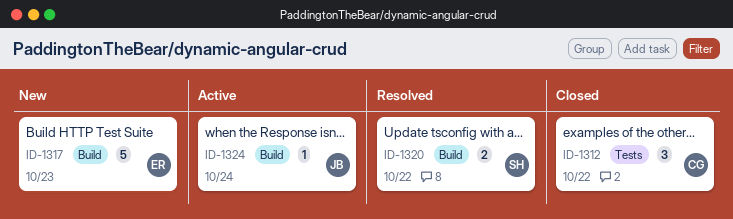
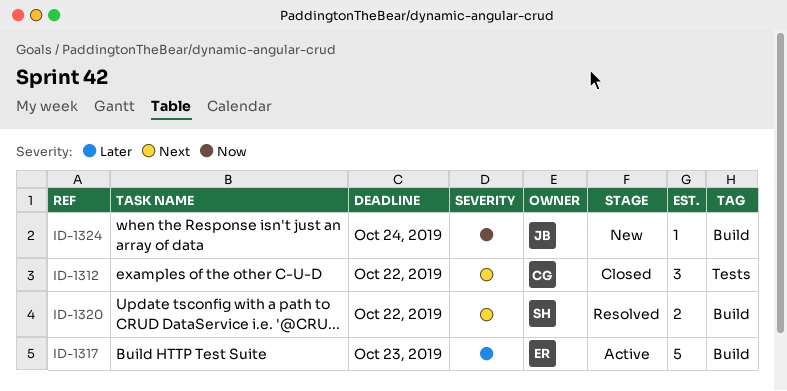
ID-1317, status: New -> Active
ID-1324, status: Active -> New

